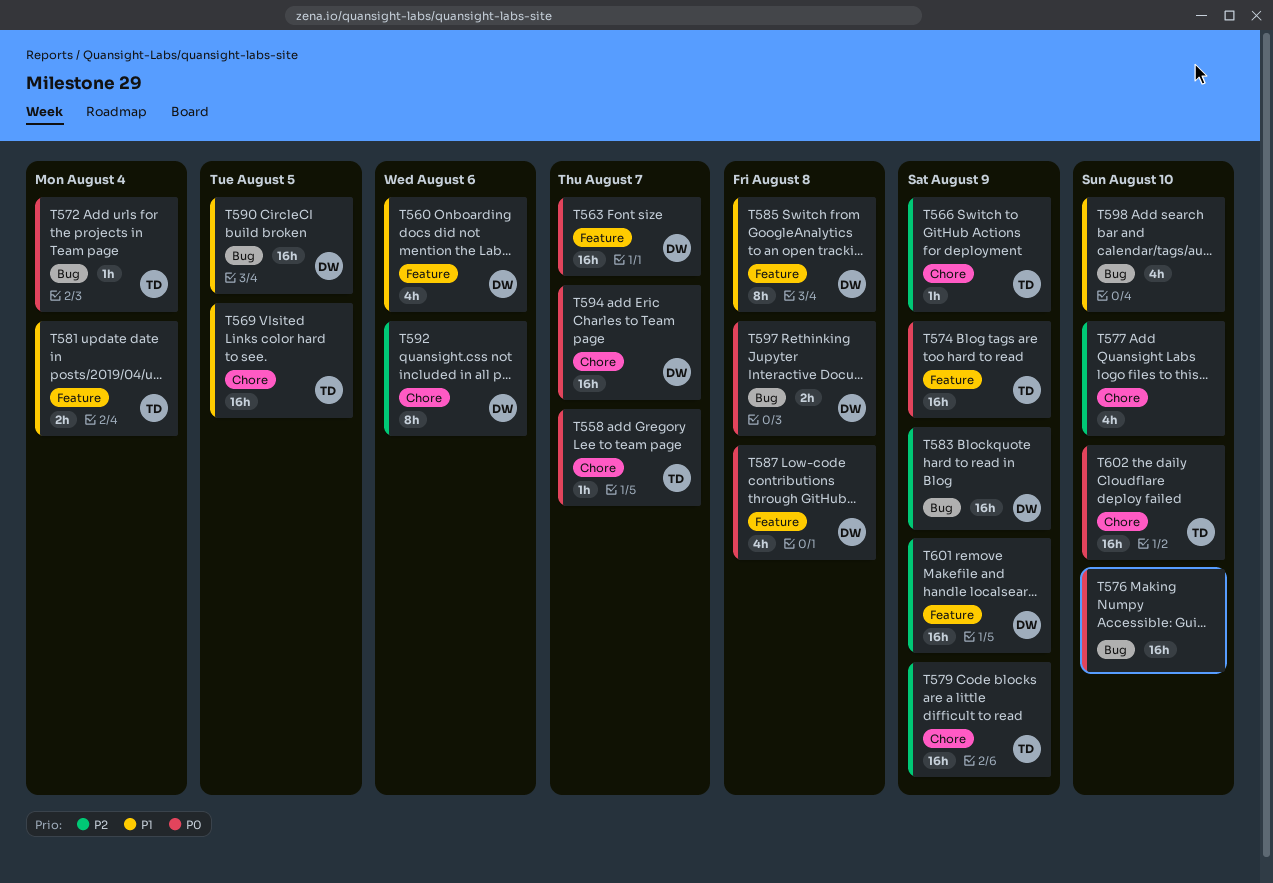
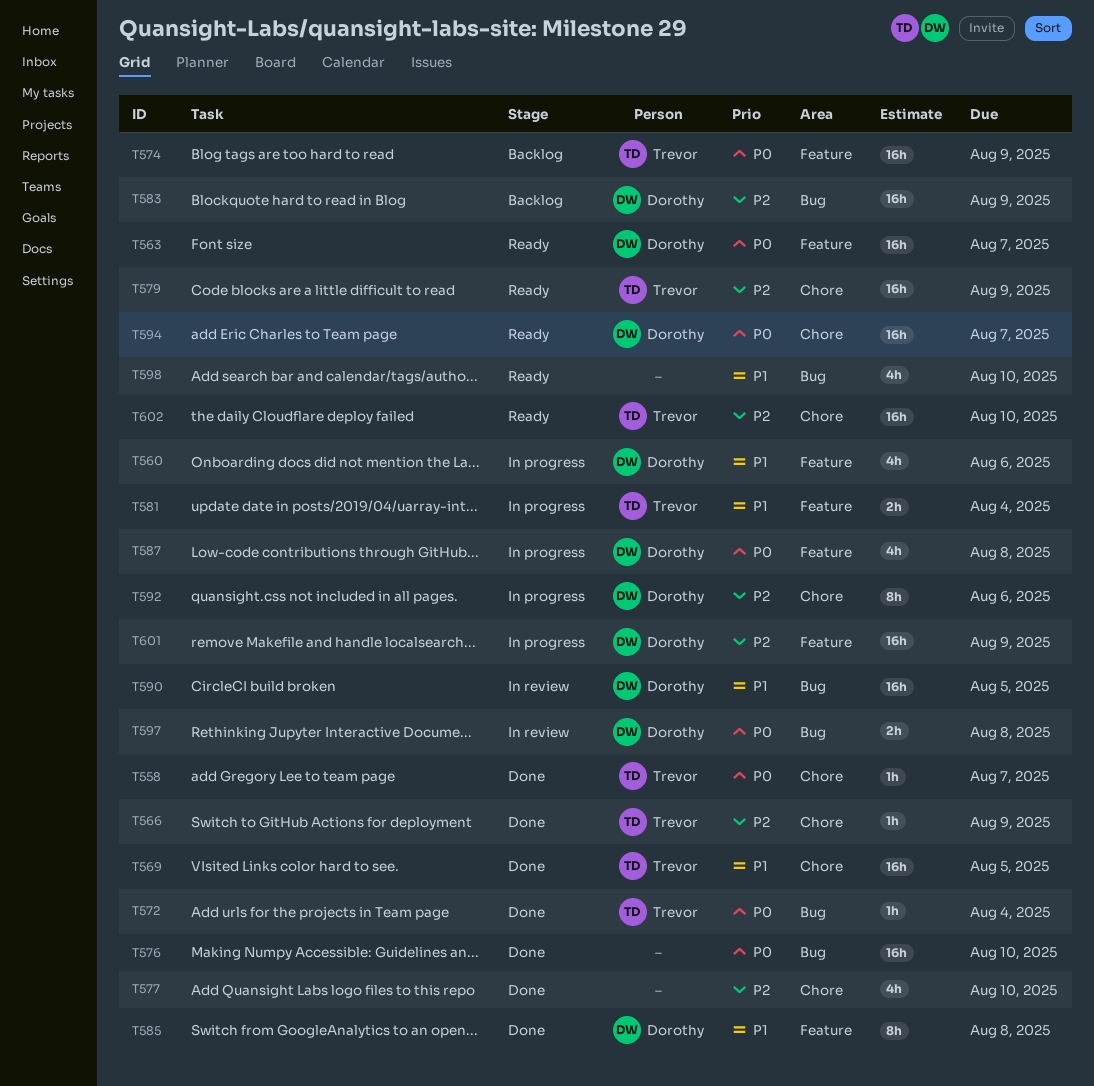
T602, priority: P0 -> P2

